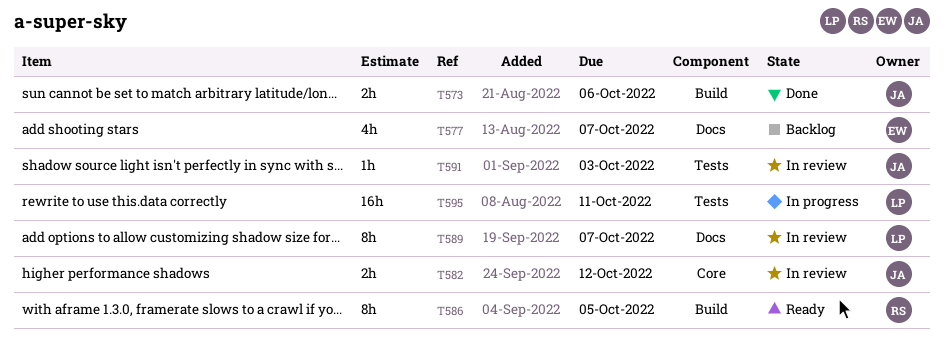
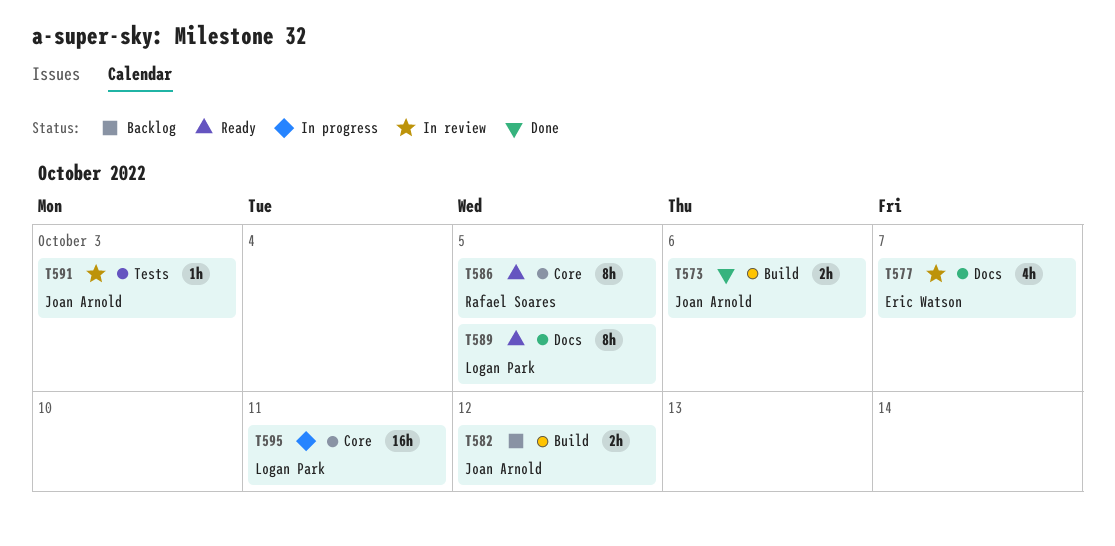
T577, status: Backlog -> In review
T582, status: In review -> Backlog
T582, label: Core -> Build
T586, label: Build -> Core
T589, status: In review -> Ready
T589, due: Oct 7 -> Oct 5
T595, label: Tests -> Core

